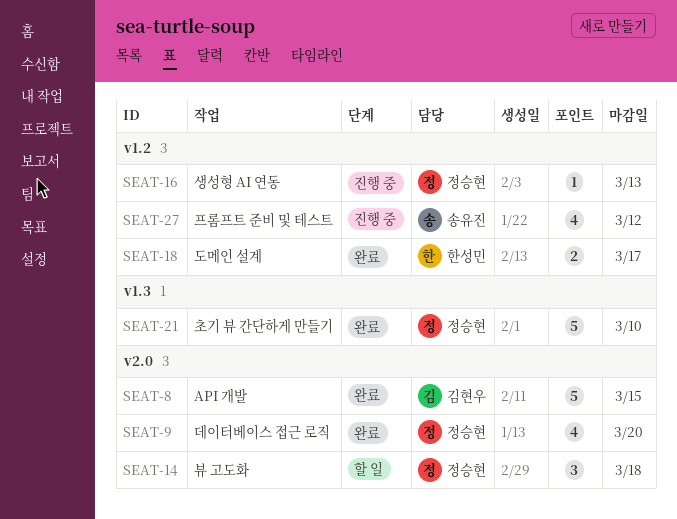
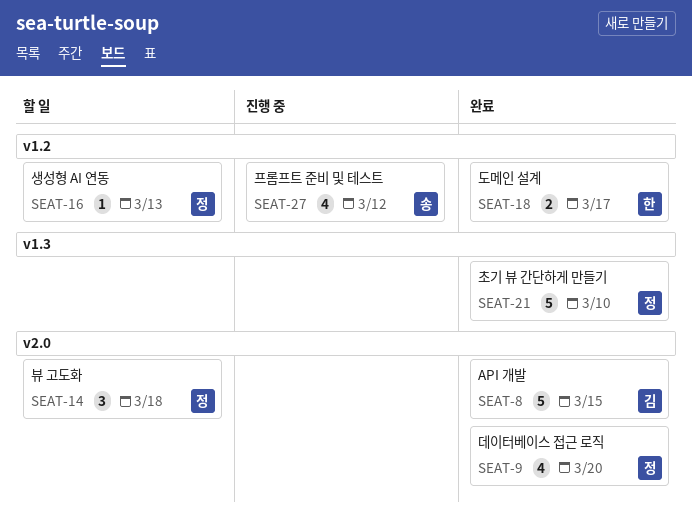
SEAT-16, status: 진행 중 -> 할 일

